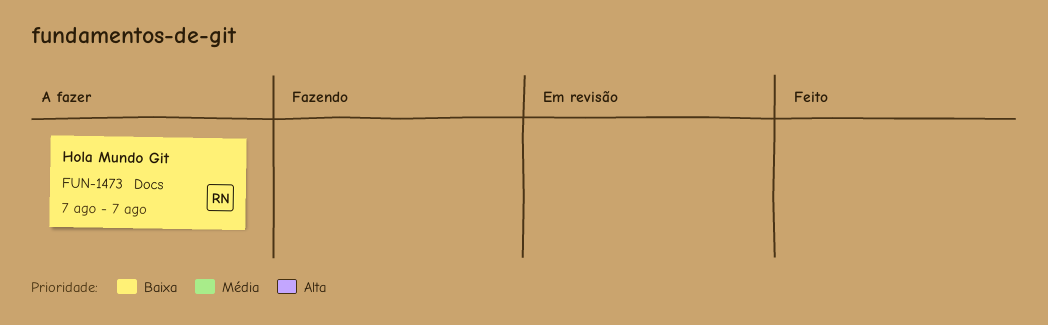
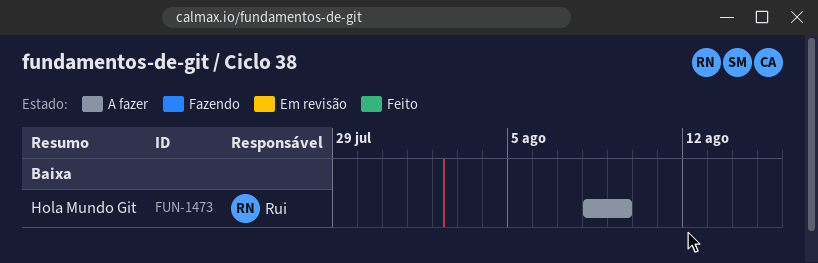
FUN-1473, start: Aug 7 -> Aug 8
FUN-1473, due: Aug 7 -> Aug 9

